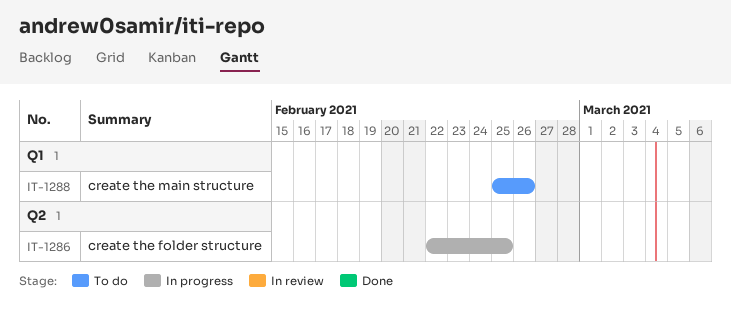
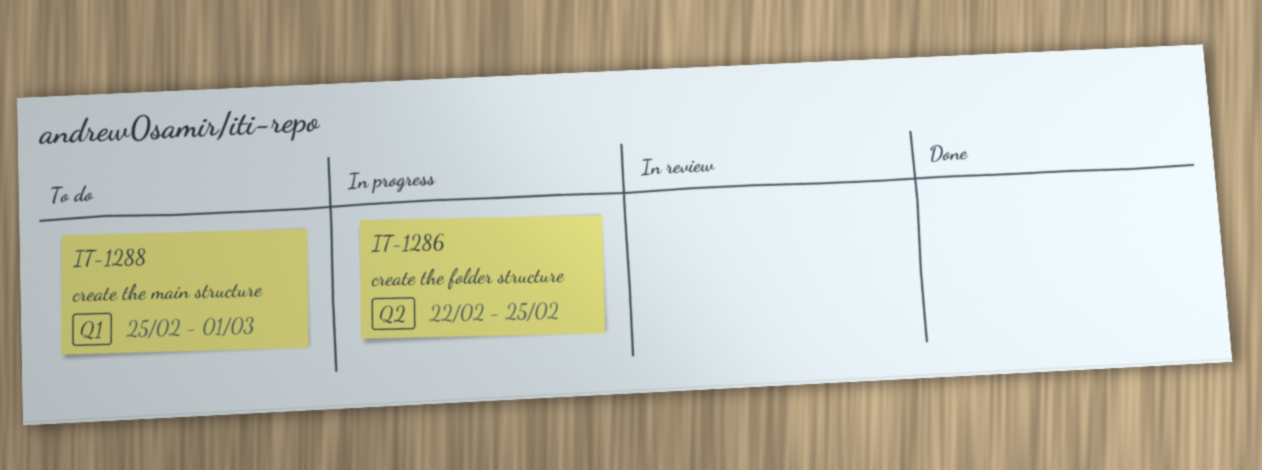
IT-1288, due: Feb 26 -> Mar 1

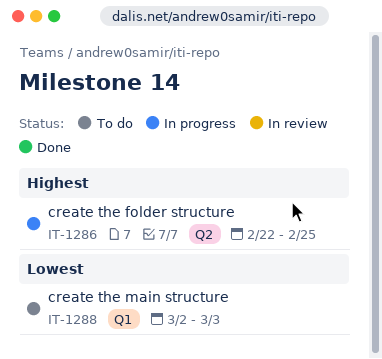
IT-1288, start: Feb 25 -> Mar 2
IT-1288, due: Mar 1 -> Mar 3

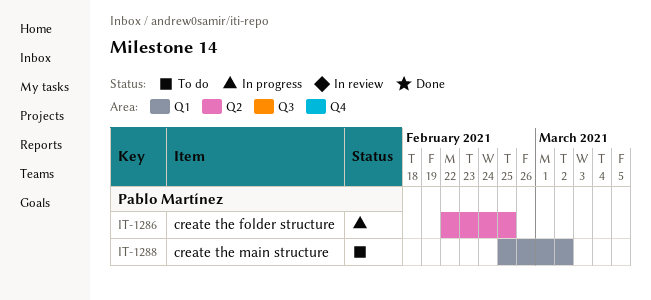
IT-1288, start: Mar 2 -> Feb 25
IT-1288, due: Mar 3 -> Mar 2

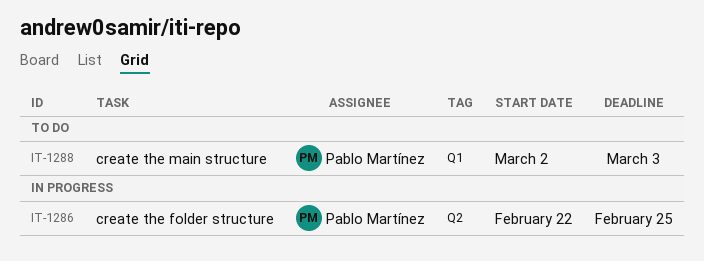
IT-1288, start: Feb 25 -> Mar 2
IT-1288, due: Mar 2 -> Mar 3

